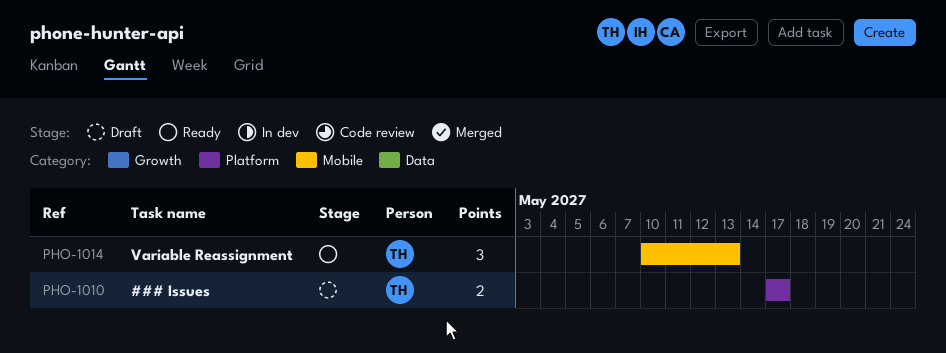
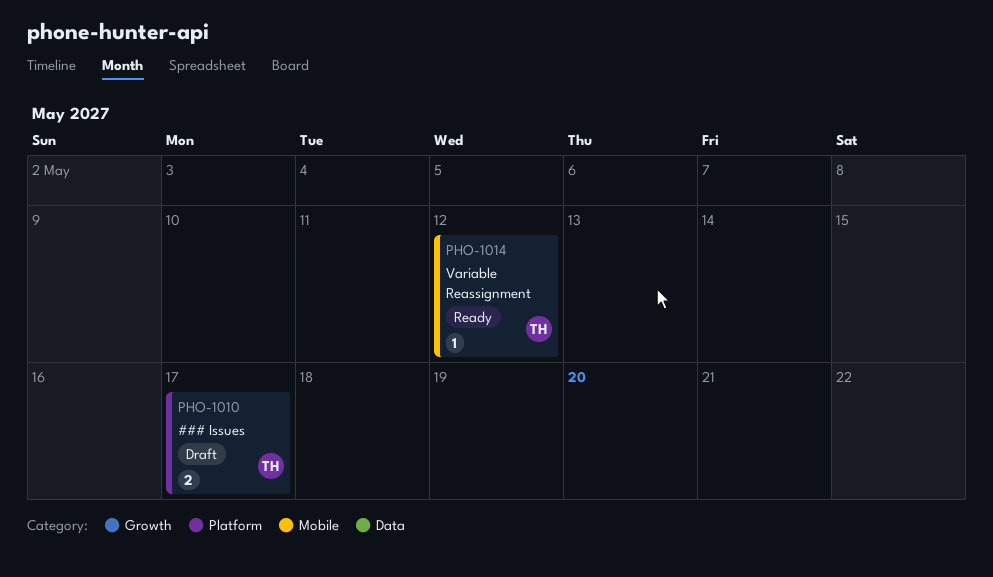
PHO-1014, estimate: 3 -> 1
PHO-1014, due: May 13 -> May 12

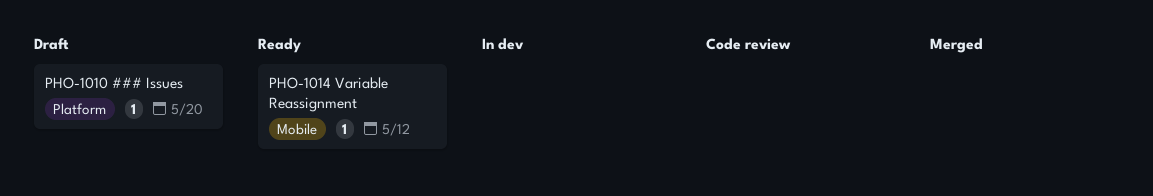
PHO-1010, estimate: 2 -> 1
PHO-1010, due: May 17 -> May 20

